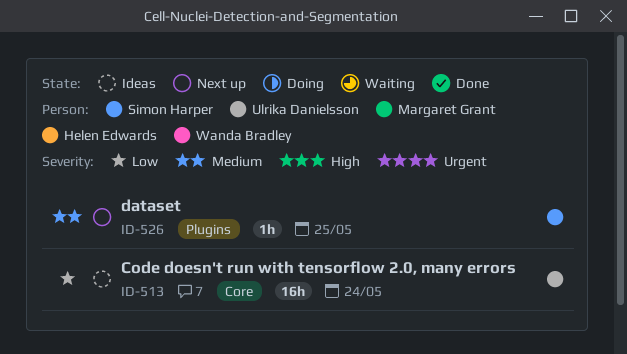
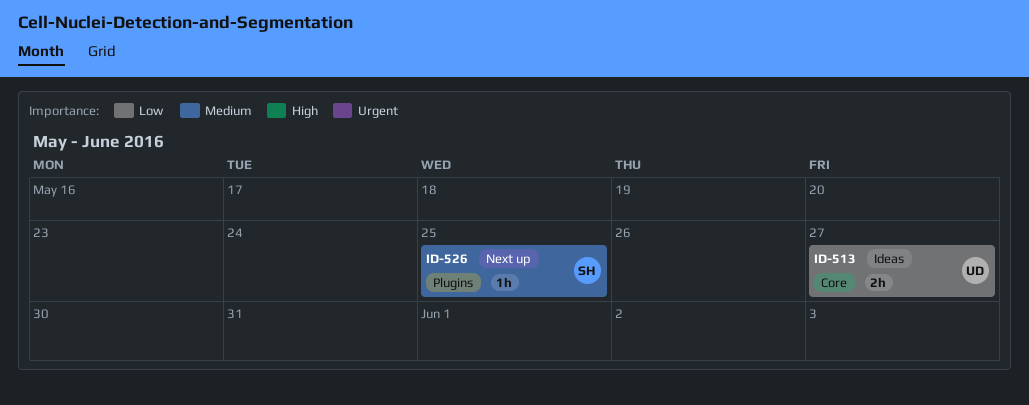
ID-513, estimate: 16h -> 2h
ID-513, due: May 24 -> May 27

